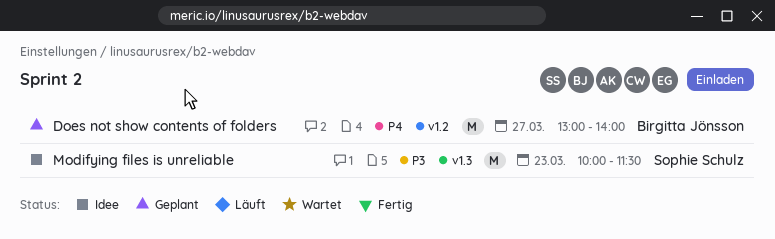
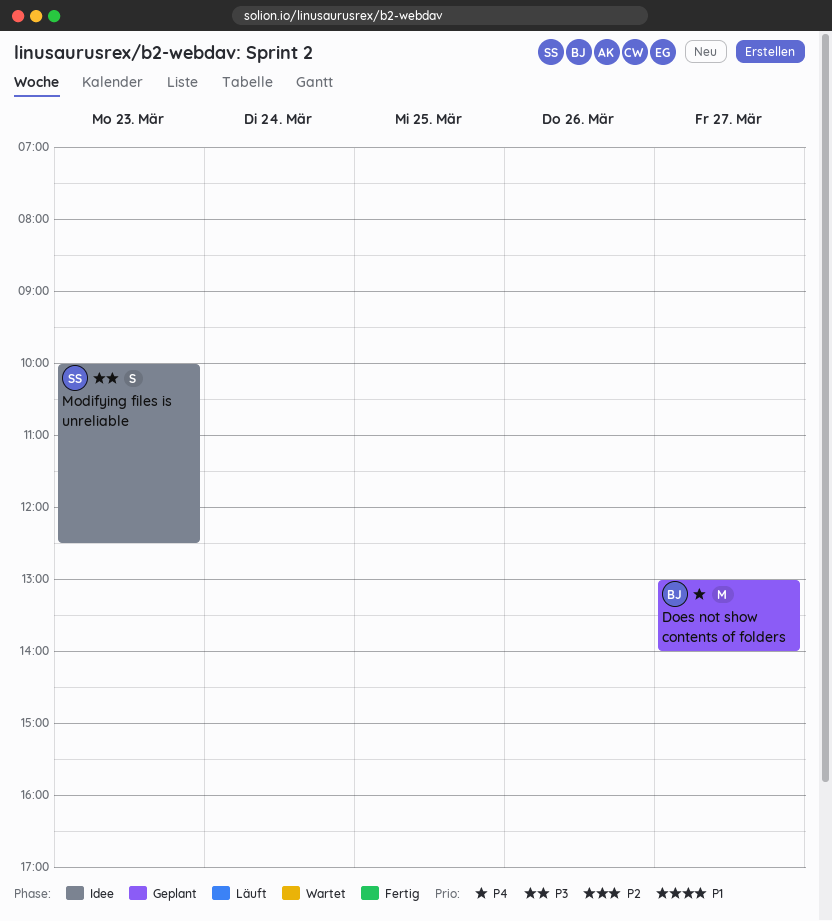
Modifying files is unreliable, estimate: M -> S
Modifying files is unreliable, ends: 11:30 -> 12:30

